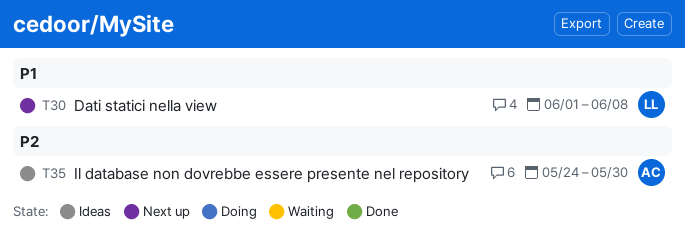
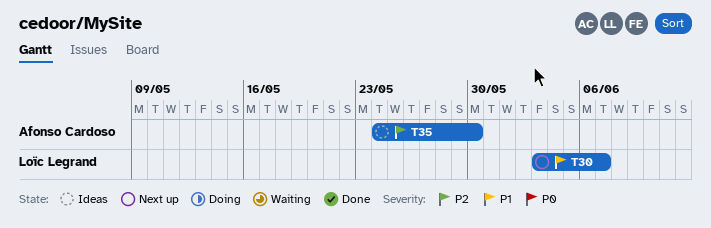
T30, start: Jun 1 -> Jun 3
T30, due: Jun 8 -> Jun 7

